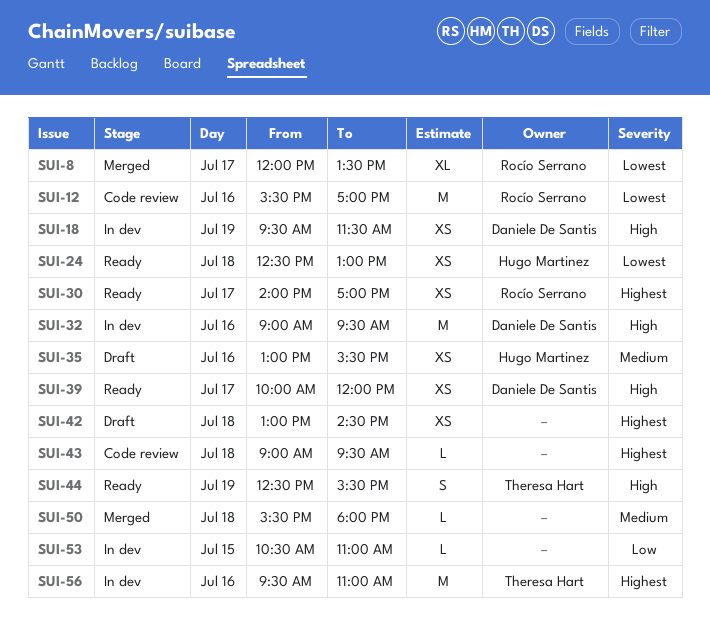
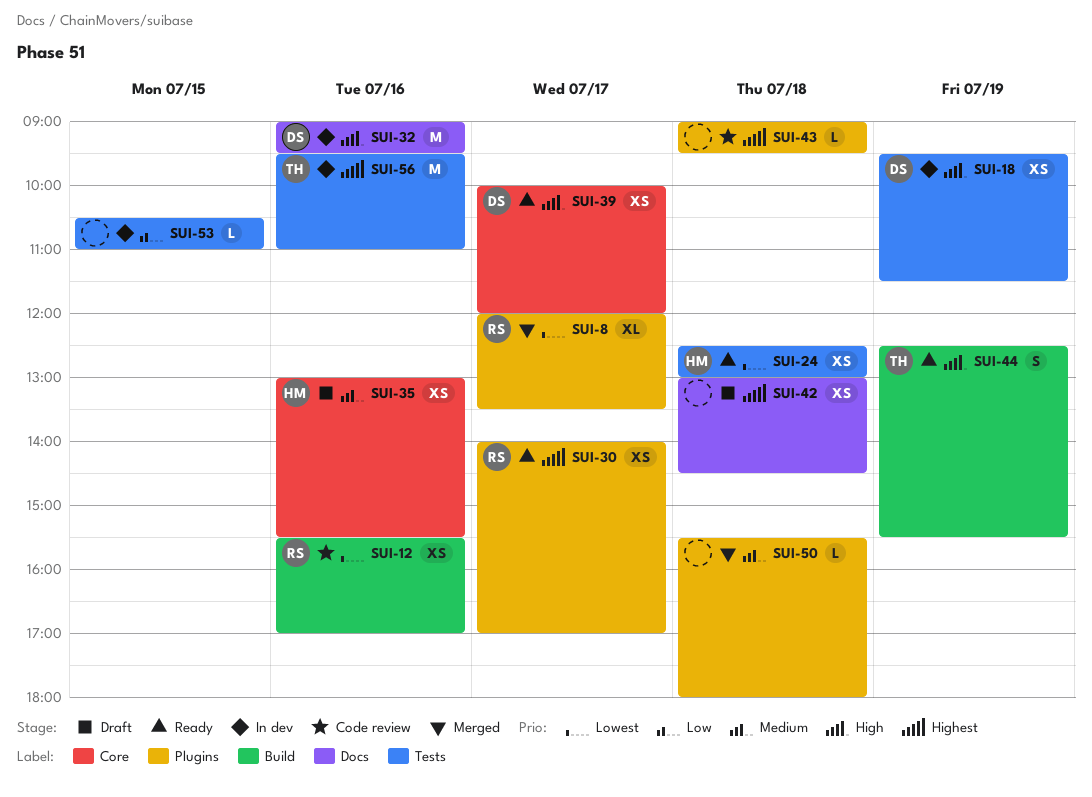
SUI-12, estimate: M -> XS

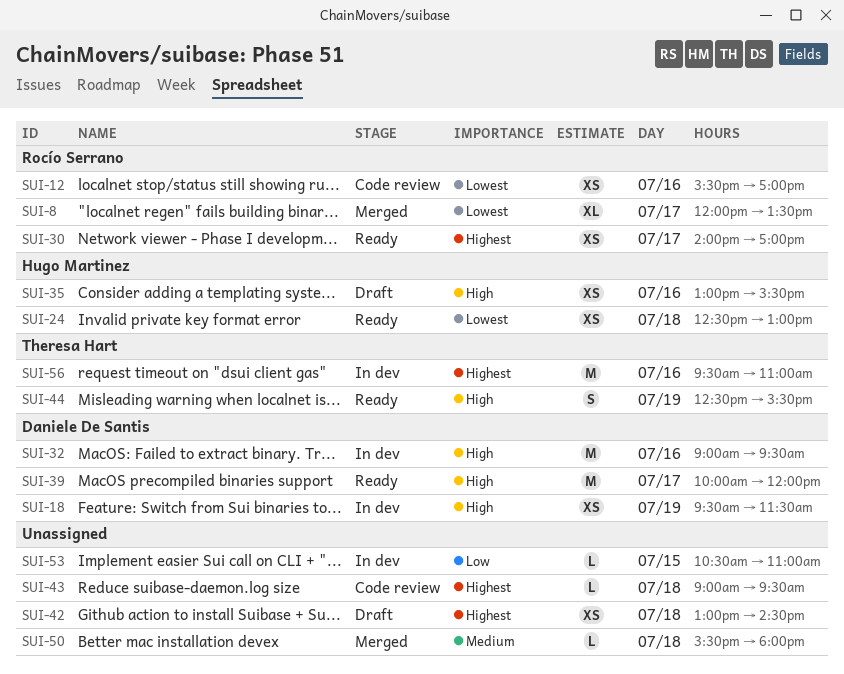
SUI-35, priority: Medium -> High
SUI-39, estimate: XS -> M

